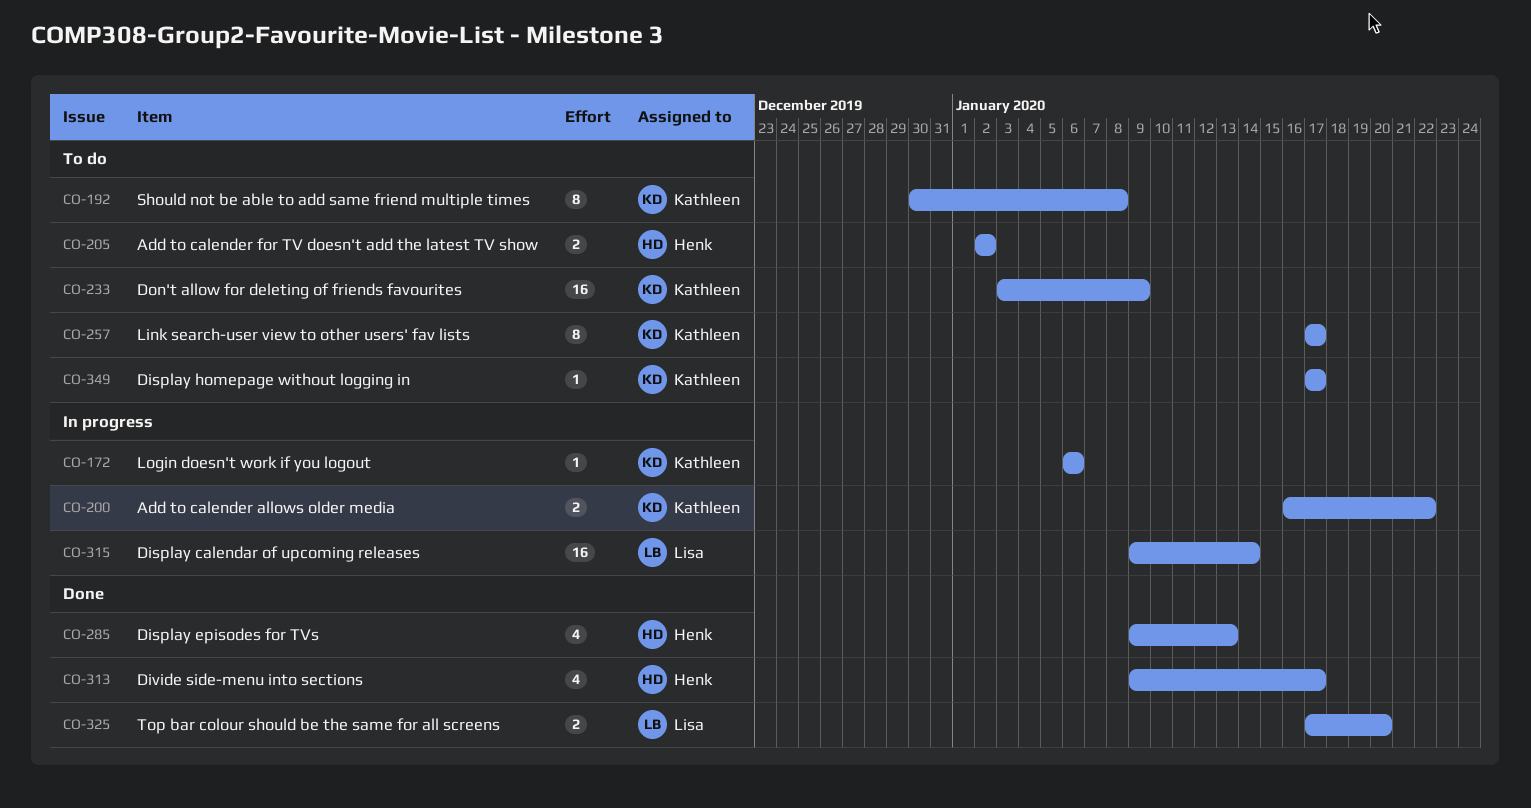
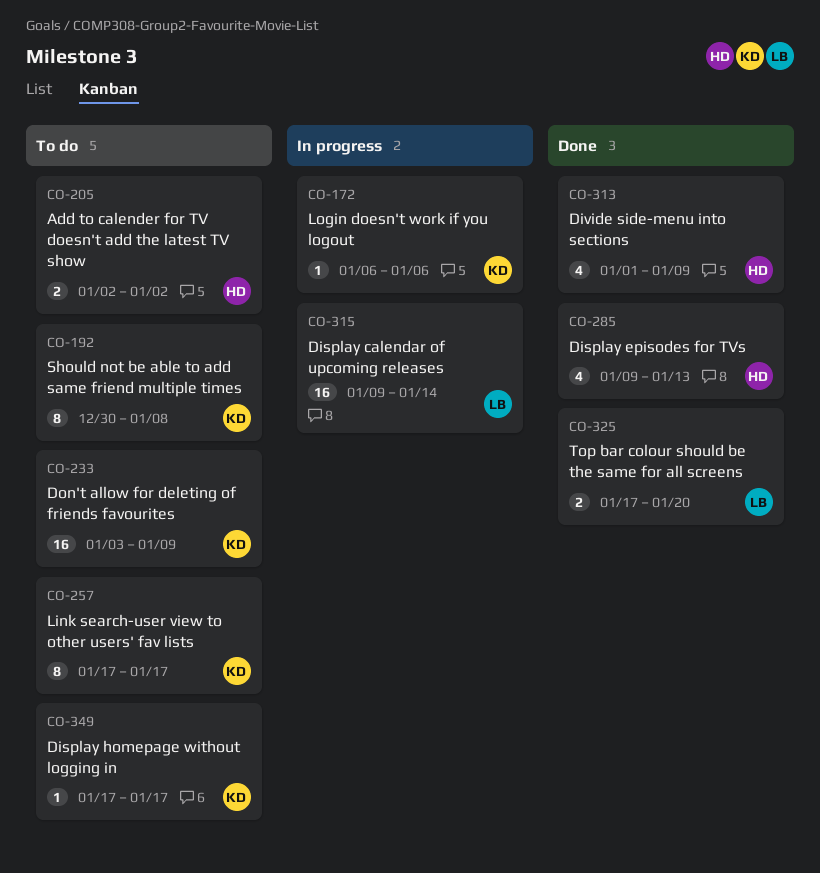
CO-200: present -> none
CO-313, start: Jan 9 -> Jan 1
CO-313, due: Jan 17 -> Jan 9

